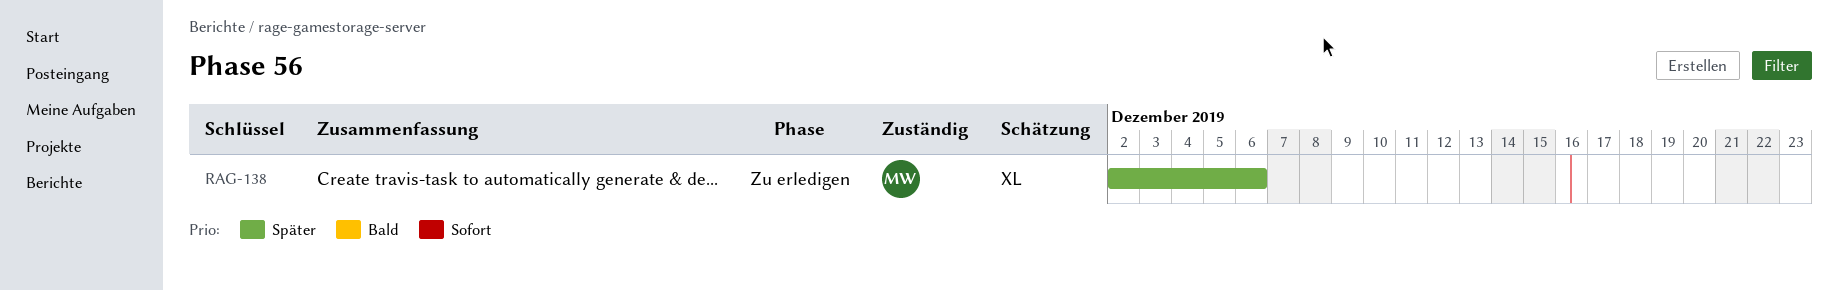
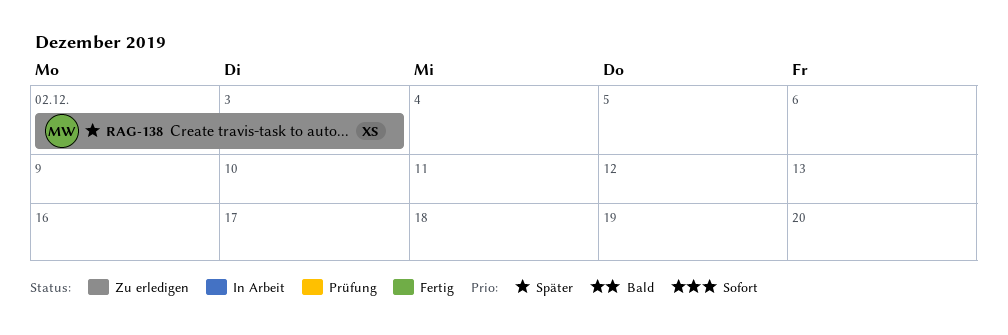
RAG-138, estimate: XL -> XS
RAG-138, due: Dec 6 -> Dec 3

